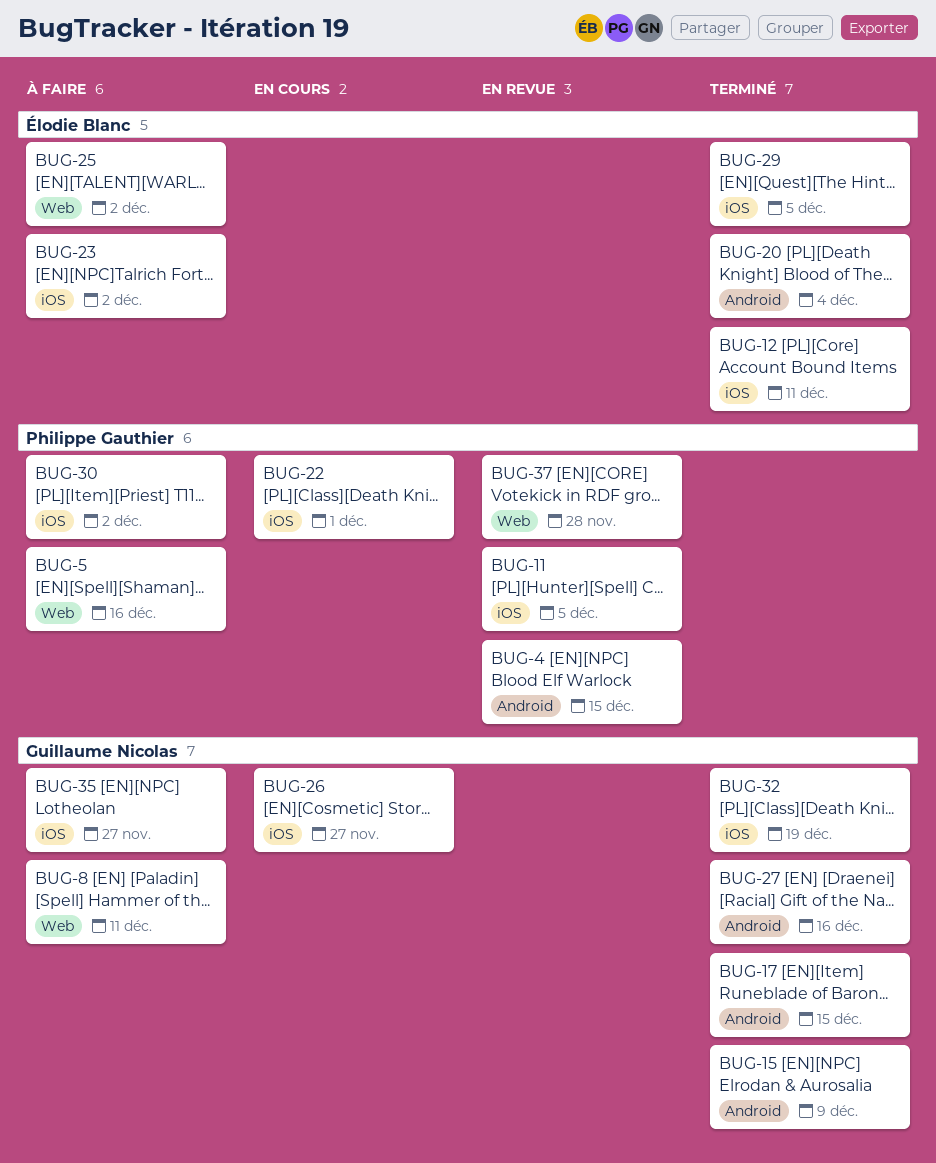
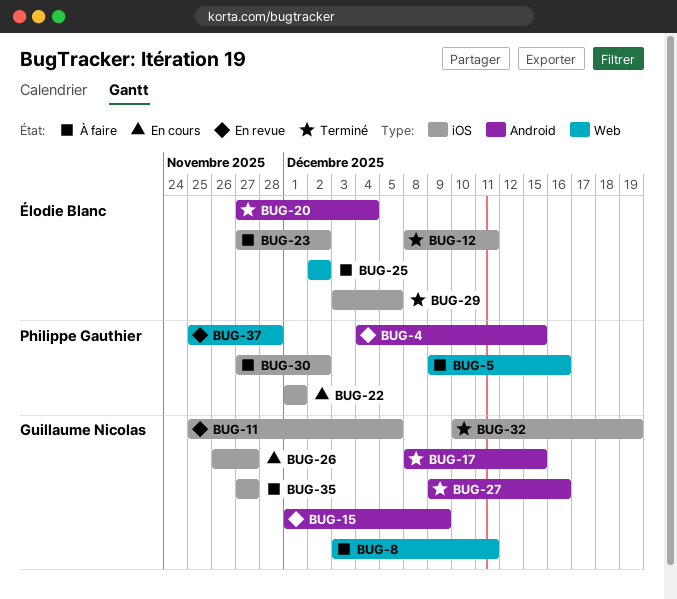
BUG-11, owner: Philippe Gauthier -> Guillaume Nicolas
BUG-15, status: Terminé -> En revue

